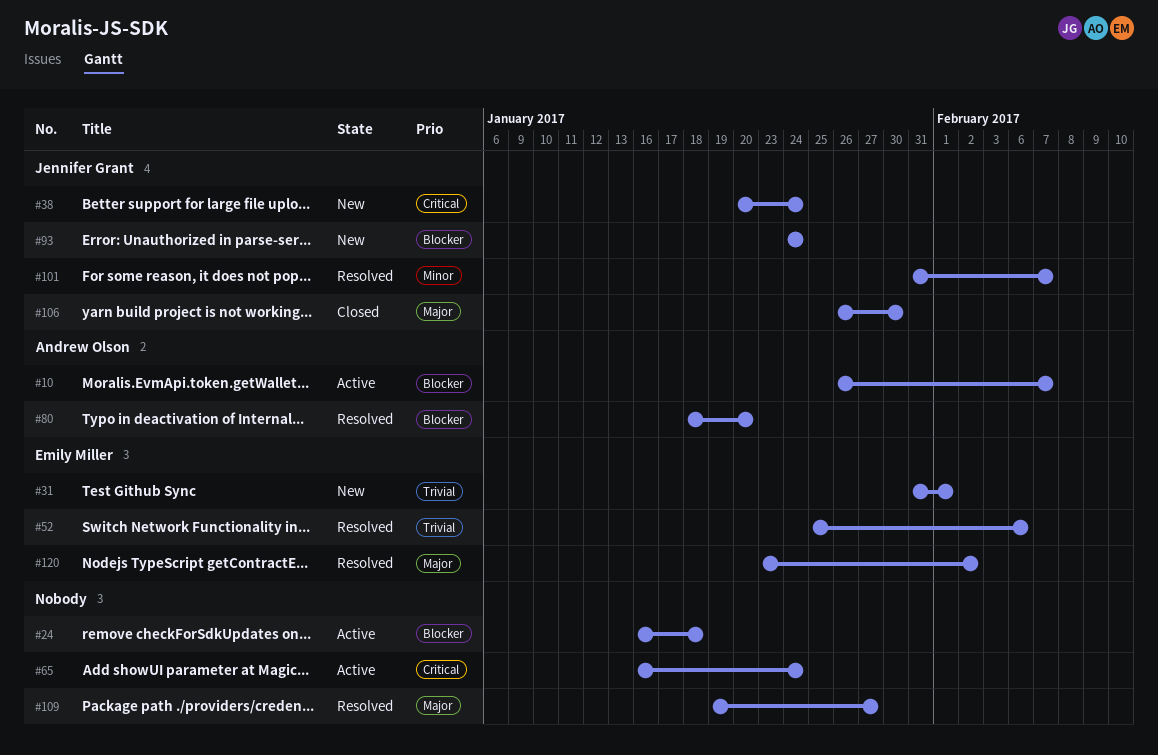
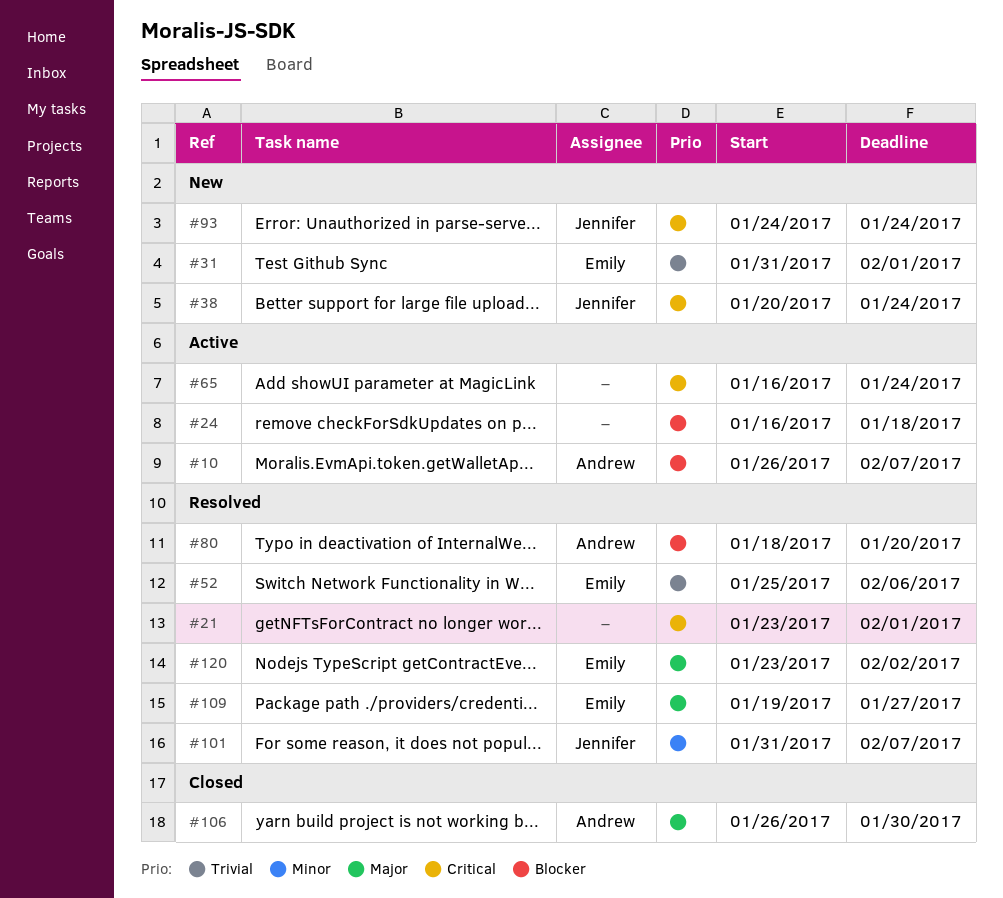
#21: none -> present
#93, priority: Blocker -> Critical
#106, owner: Jennifer Grant -> Andrew Olson
#109, owner: none -> Emily Miller

